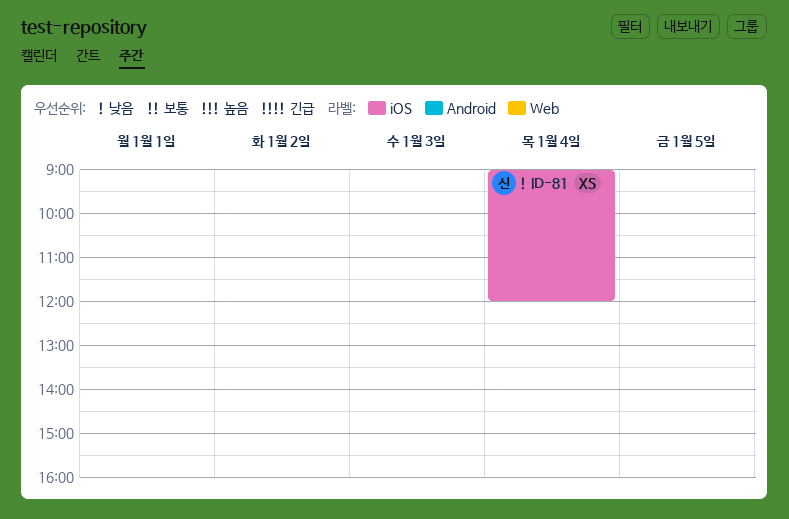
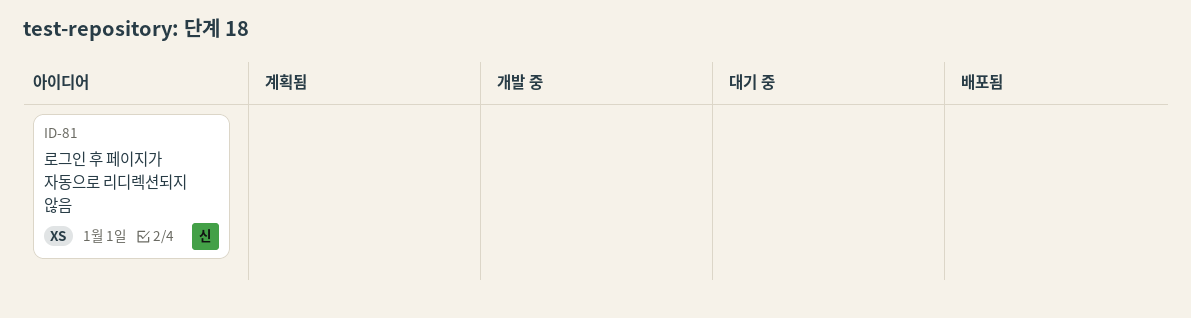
ID-81, day: Jan 4 -> Jan 1

